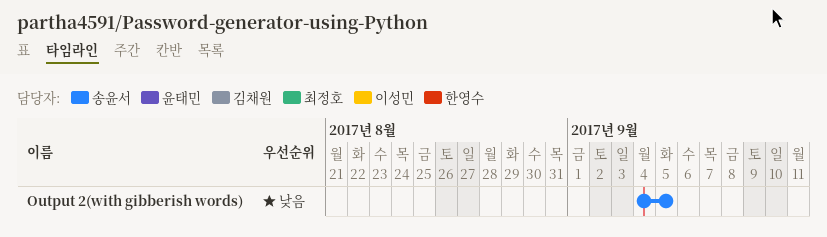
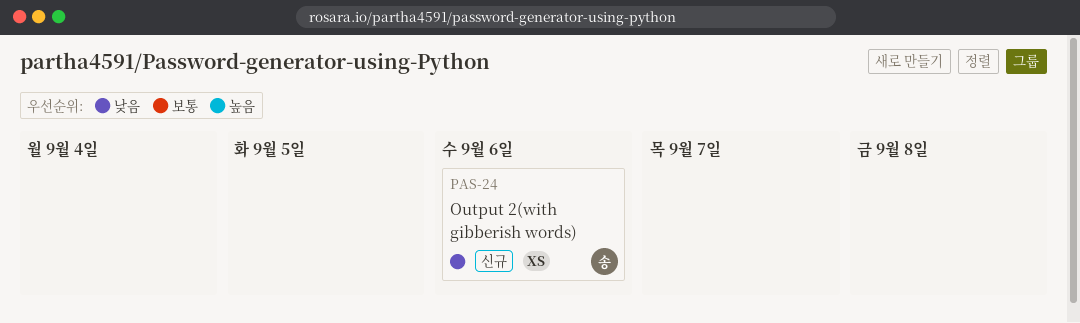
Output 2(with gibberish words), due: Sep 5 -> Sep 6

